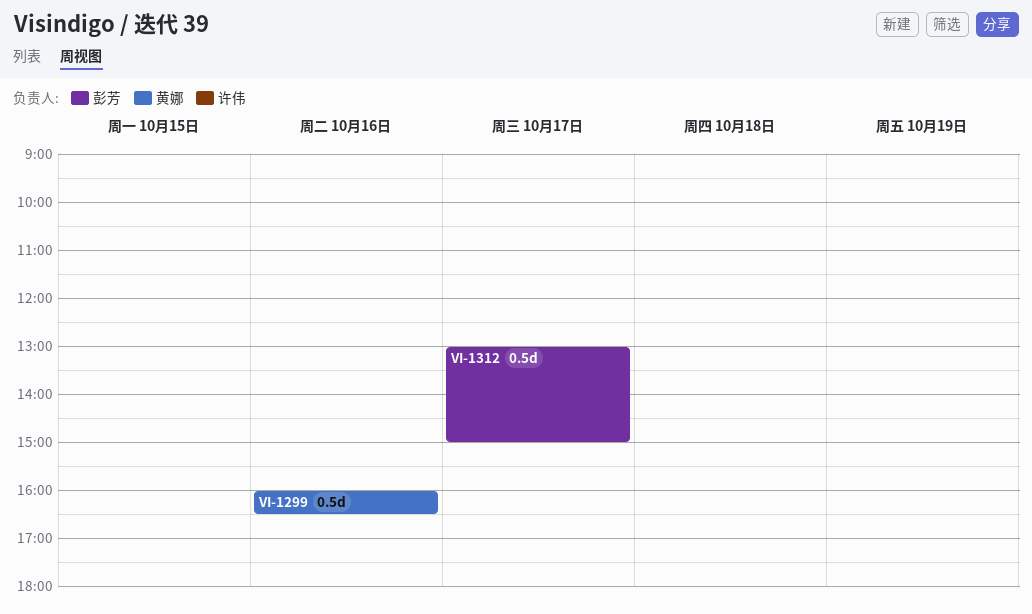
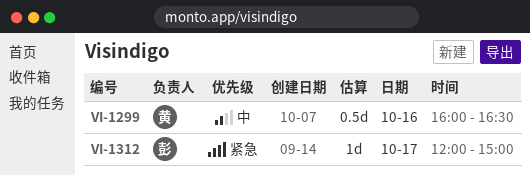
VI-1312, estimate: 0.5d -> 1d
VI-1312, begins: 13:00 -> 12:00

